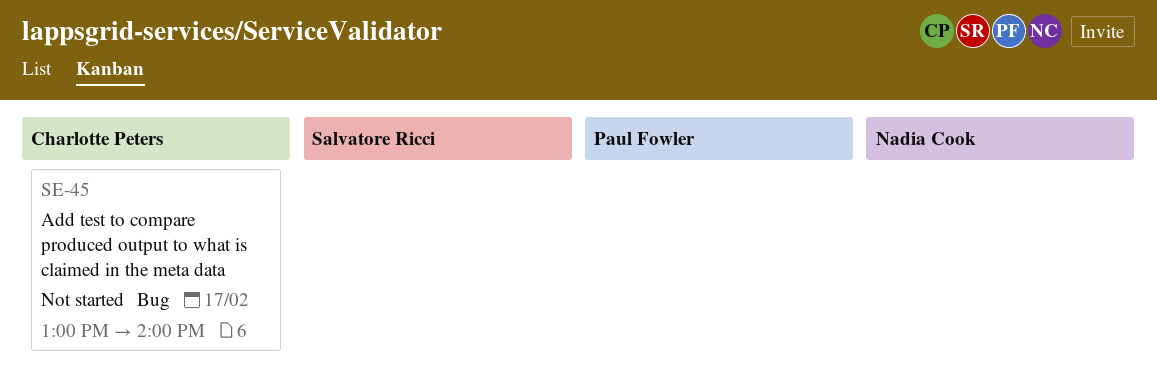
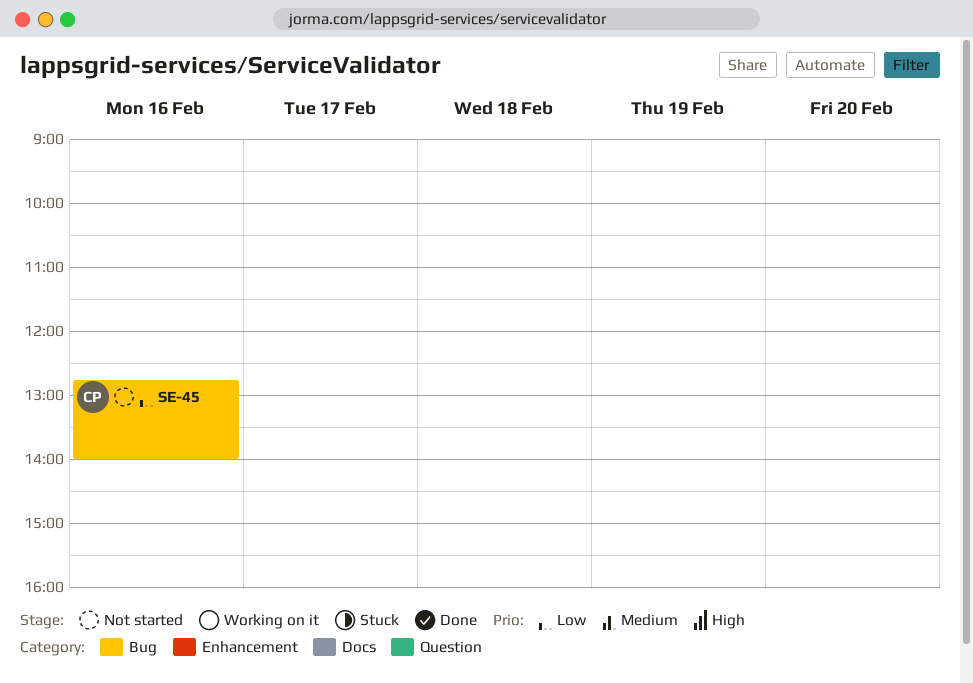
SE-45, day: Feb 17 -> Feb 16
SE-45, begins: 13:00 -> 12:45

